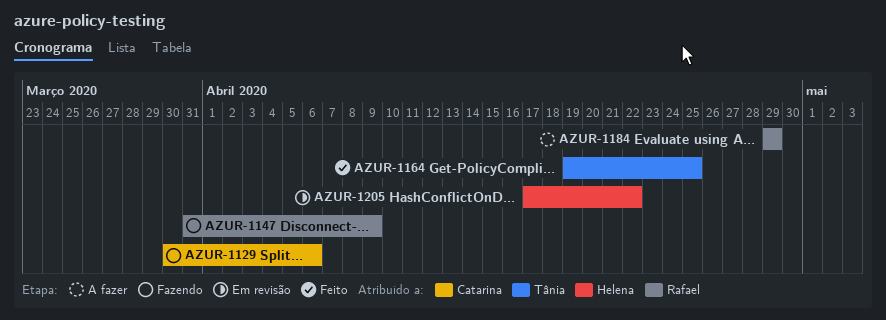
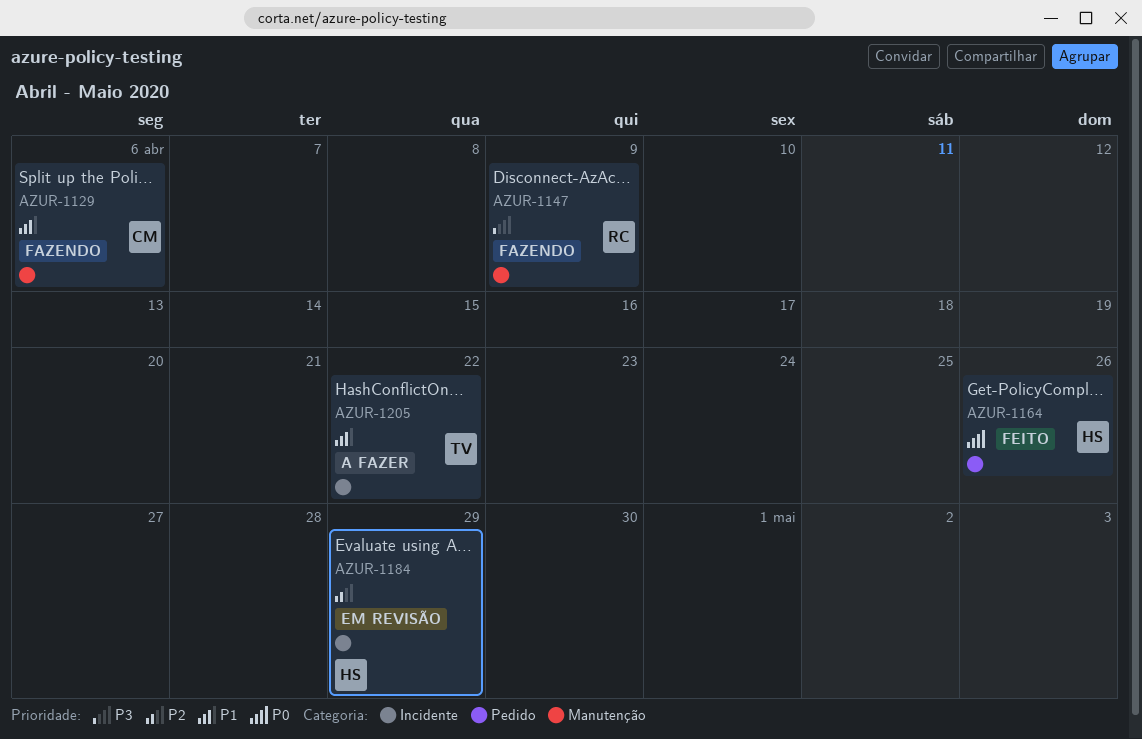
AZUR-1164, owner: Tânia -> Helena
AZUR-1164, due: Apr 25 -> Apr 26
AZUR-1184, status: A fazer -> Em revisão
AZUR-1184, owner: Rafael -> Helena
AZUR-1205, status: Em revisão -> A fazer
AZUR-1205, owner: Helena -> Tânia

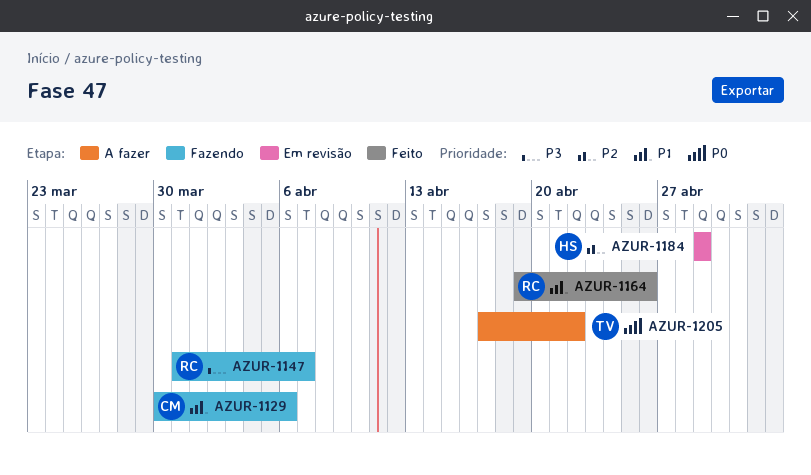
AZUR-1147, due: Apr 9 -> Apr 7
AZUR-1164, owner: HS -> RC
AZUR-1164, priority: P0 -> P1
AZUR-1205, priority: P1 -> P0

